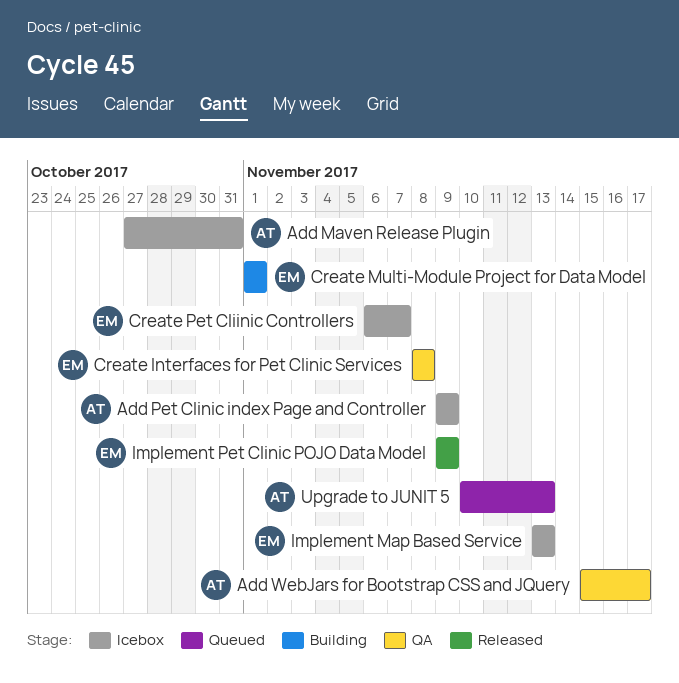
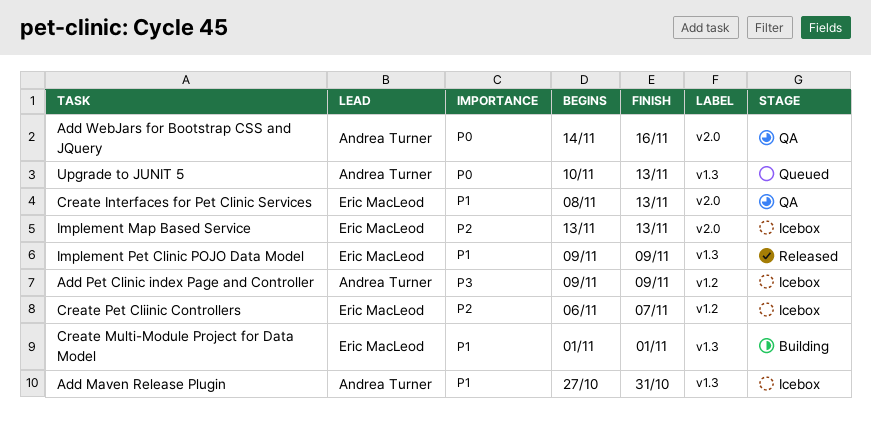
Add WebJars for Bootstrap CSS and JQuery, start: Nov 15 -> Nov 14
Add WebJars for Bootstrap CSS and JQuery, due: Nov 17 -> Nov 16
Create Interfaces for Pet Clinic Services, due: Nov 8 -> Nov 13

